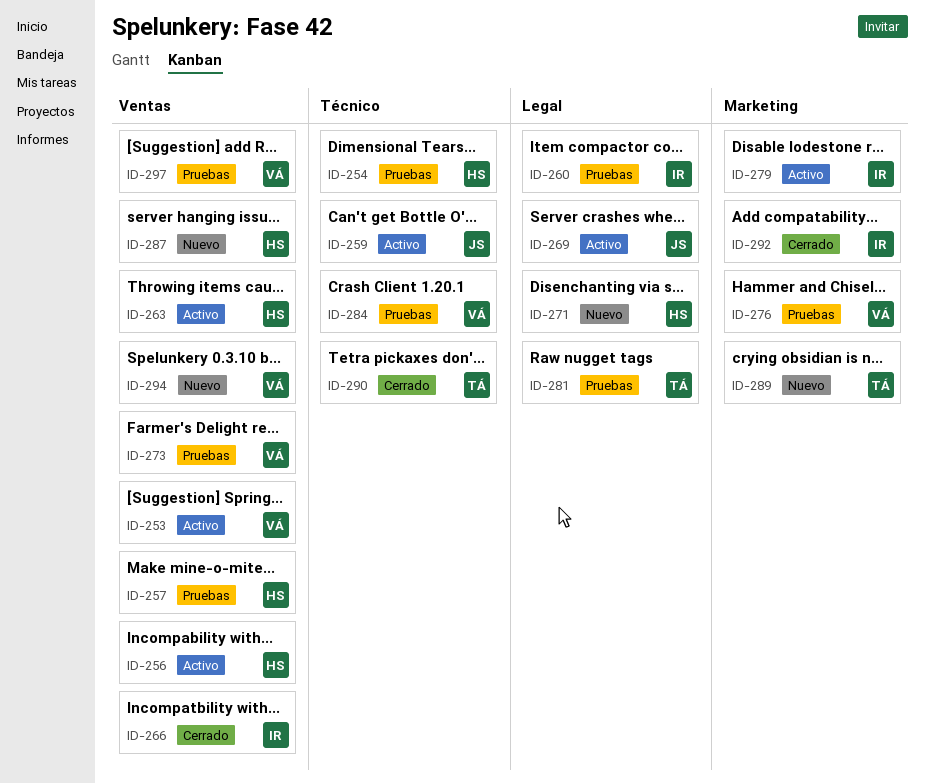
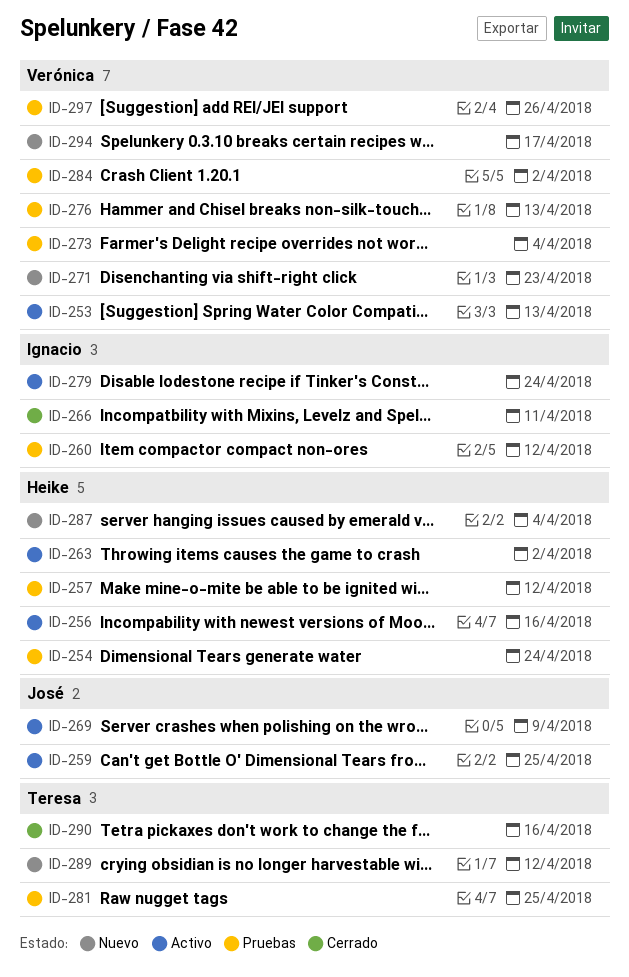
ID-271, owner: Heike -> Verónica
ID-292: present -> none

